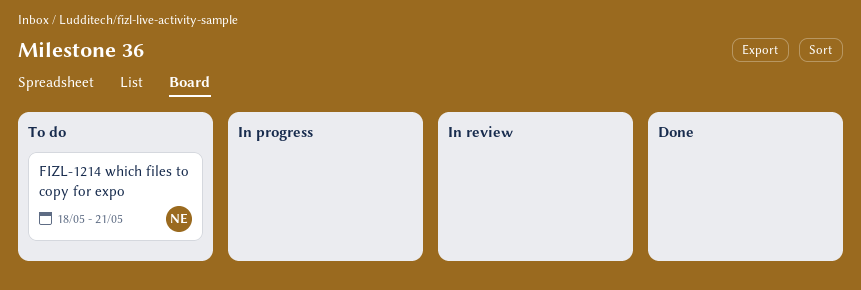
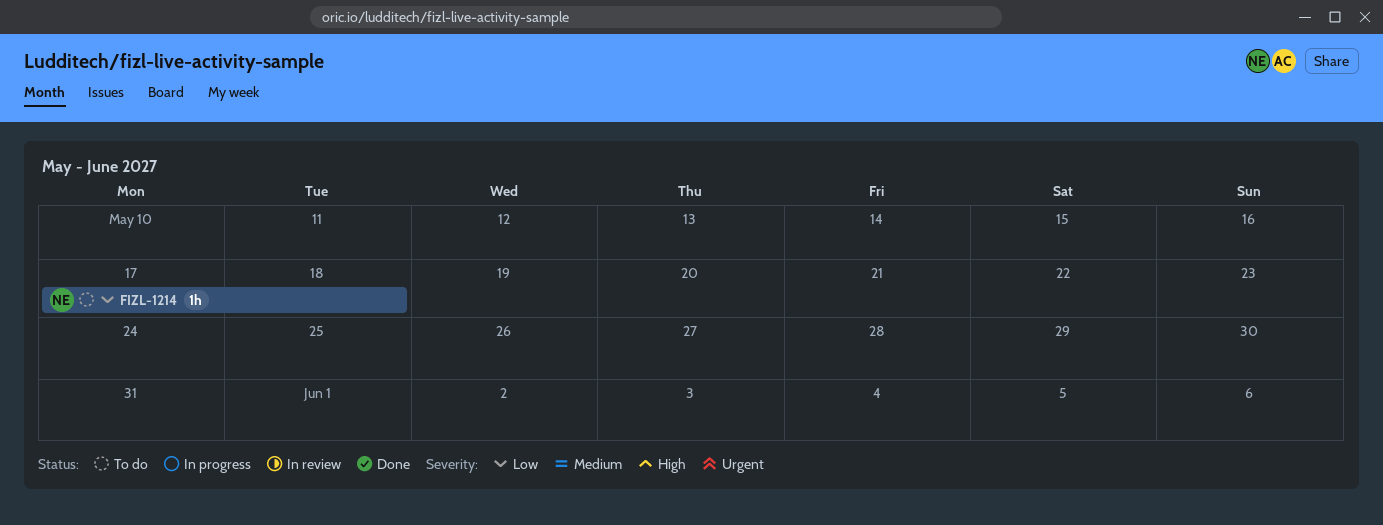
FIZL-1214, start: May 18 -> May 17
FIZL-1214, due: May 21 -> May 18

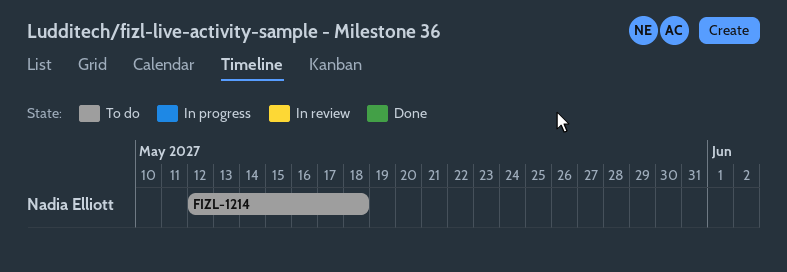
FIZL-1214, start: May 17 -> May 12

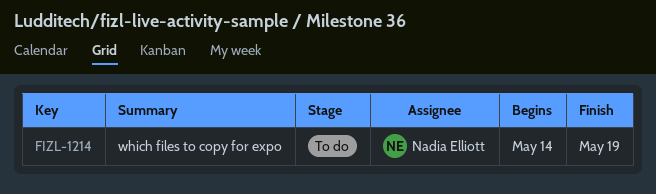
FIZL-1214, start: May 12 -> May 14
FIZL-1214, due: May 18 -> May 19

